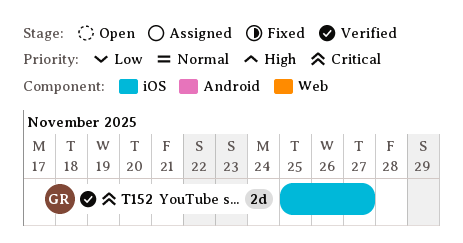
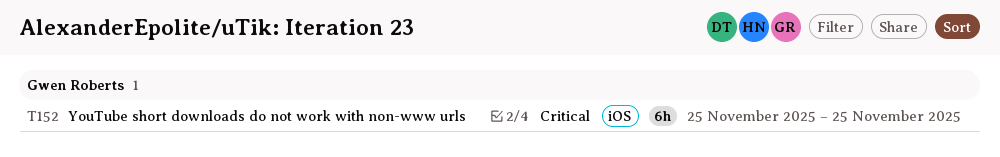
T152, estimate: 2d -> 6h
T152, due: Nov 27 -> Nov 25

